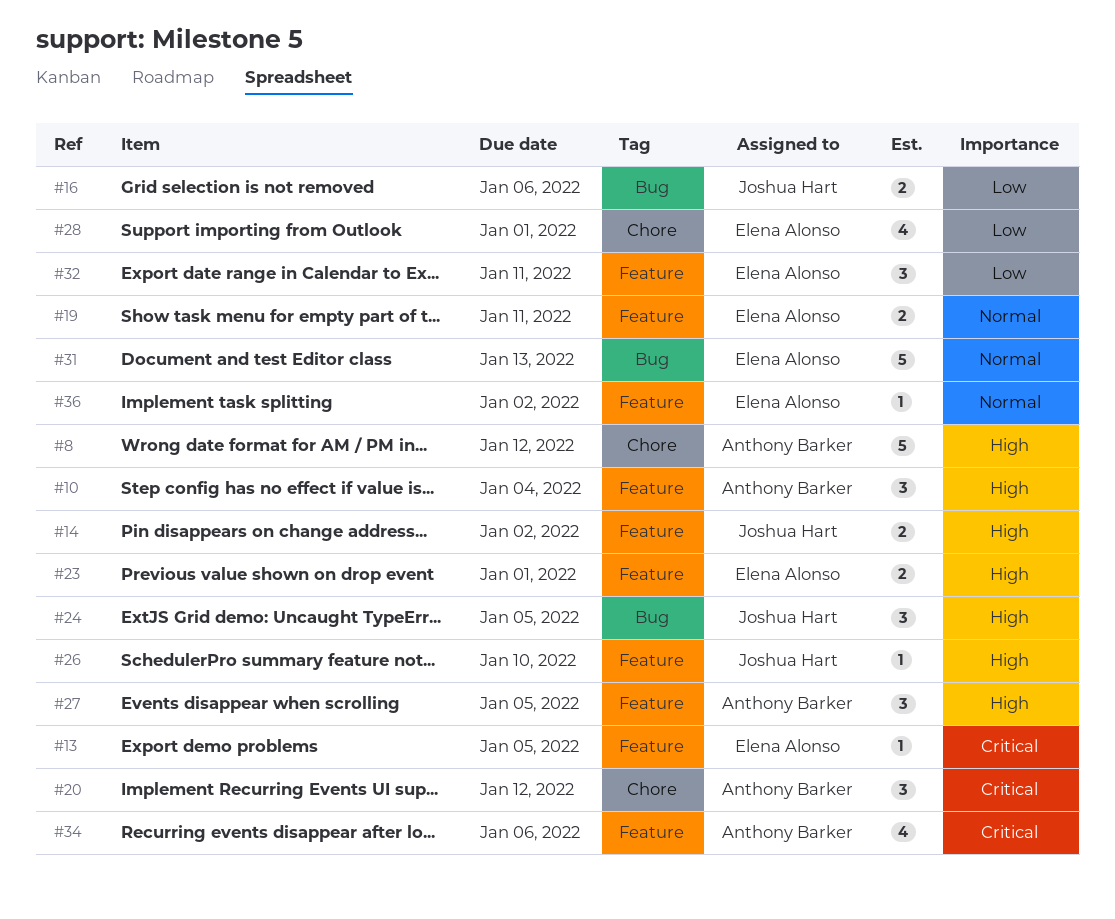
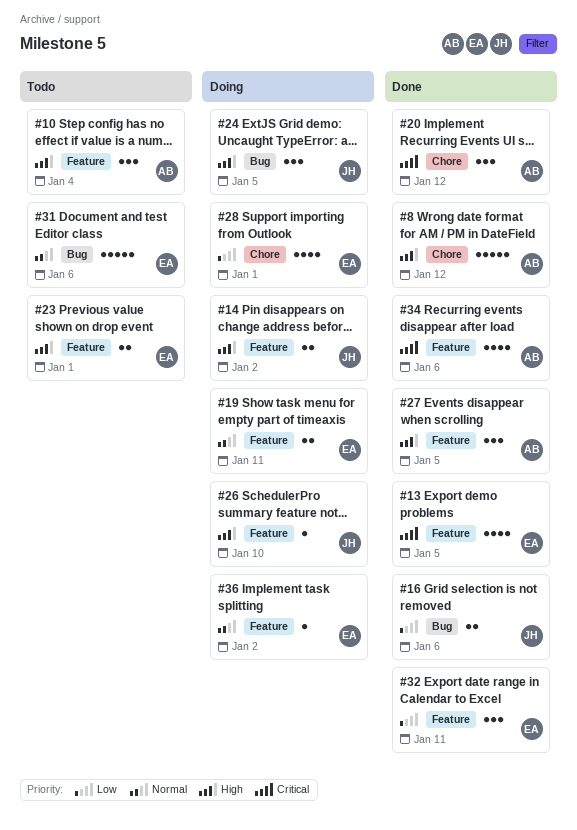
#13, estimate: 1 -> 4
#31, due: Jan 13 -> Jan 6

